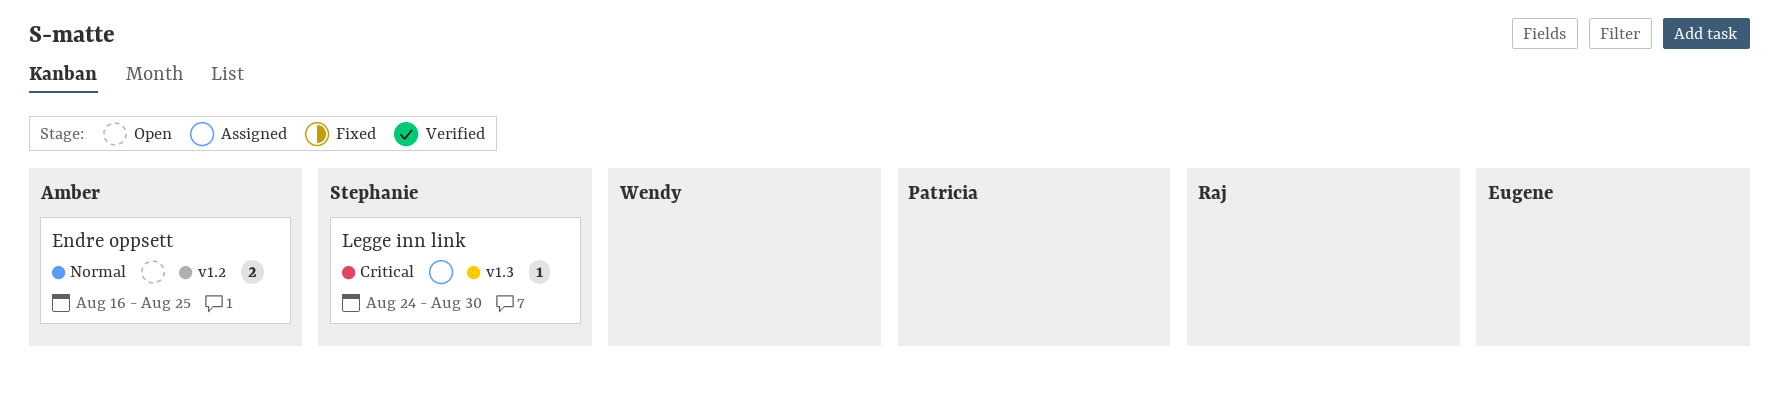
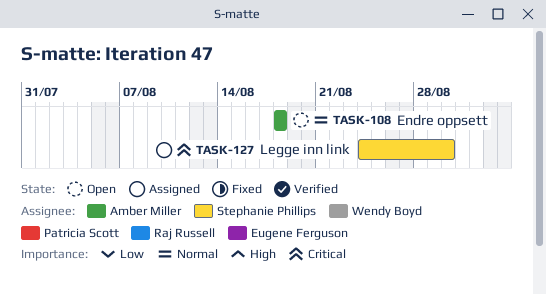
Endre oppsett, start: Aug 16 -> Aug 18
Endre oppsett, due: Aug 25 -> Aug 18

